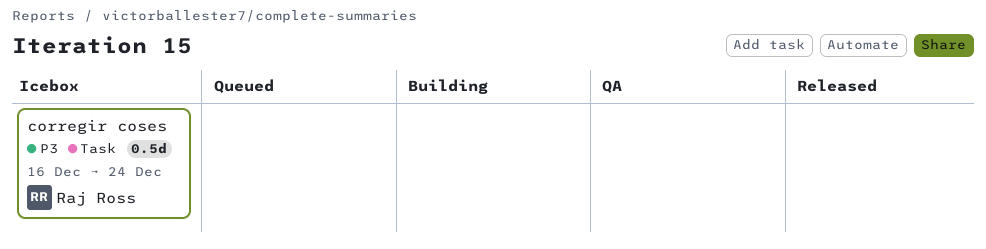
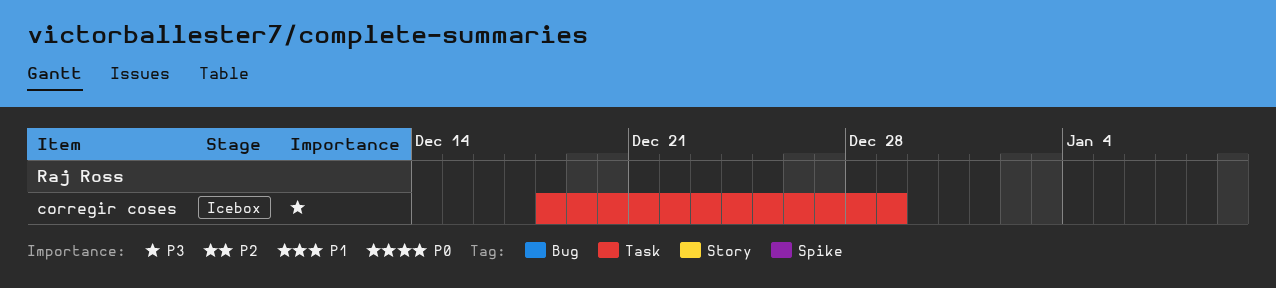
corregir coses, start: Dec 16 -> Dec 18
corregir coses, due: Dec 24 -> Dec 29

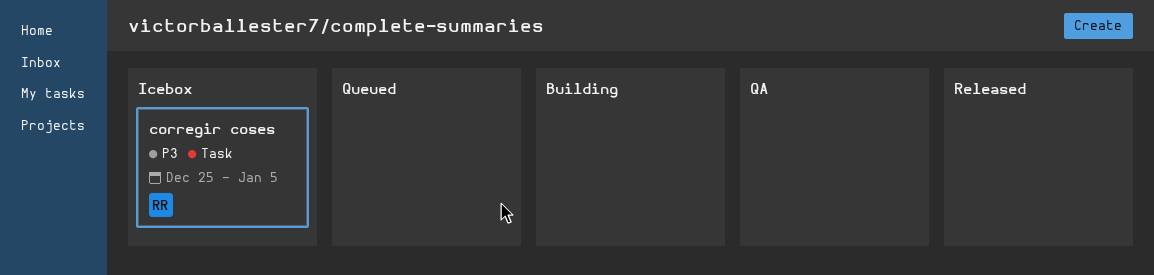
corregir coses, start: Dec 18 -> Dec 25
corregir coses, due: Dec 29 -> Jan 5

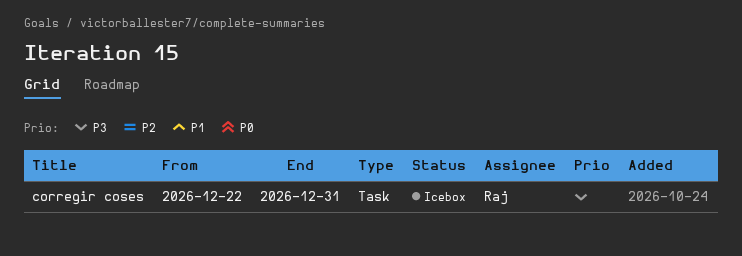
corregir coses, start: Dec 25 -> Dec 22
corregir coses, due: Jan 5 -> Dec 31

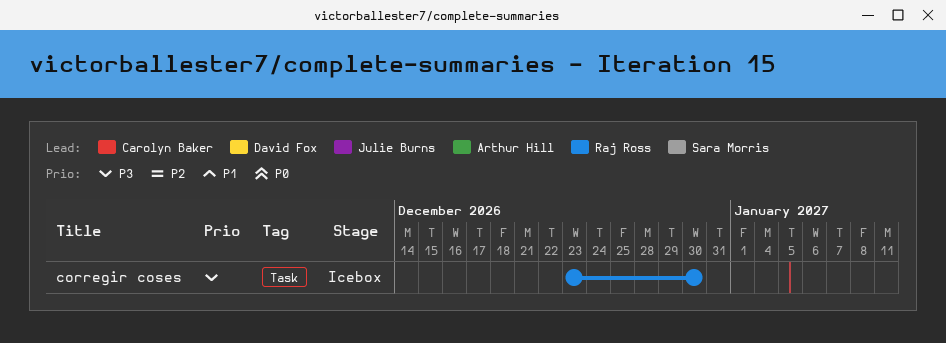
corregir coses, start: Dec 22 -> Dec 23
corregir coses, due: Dec 31 -> Dec 30

